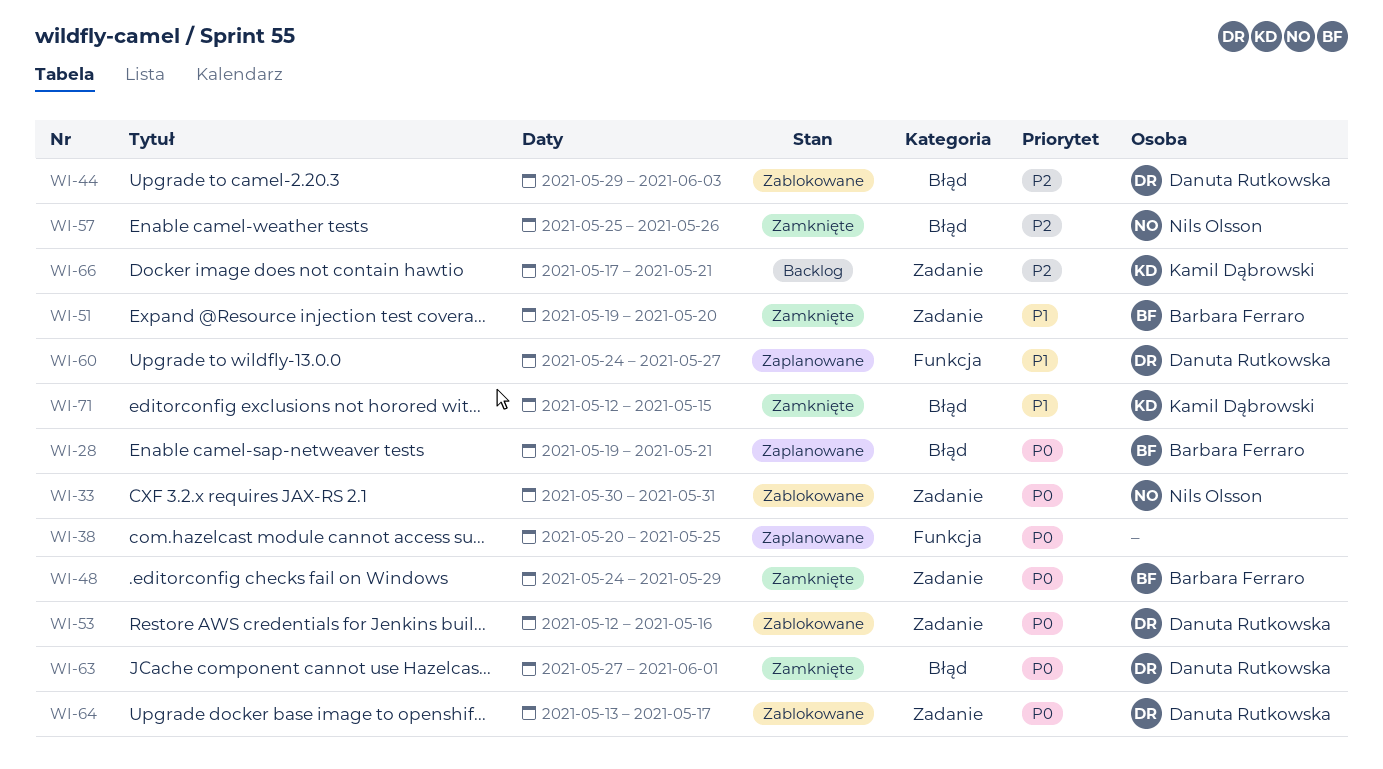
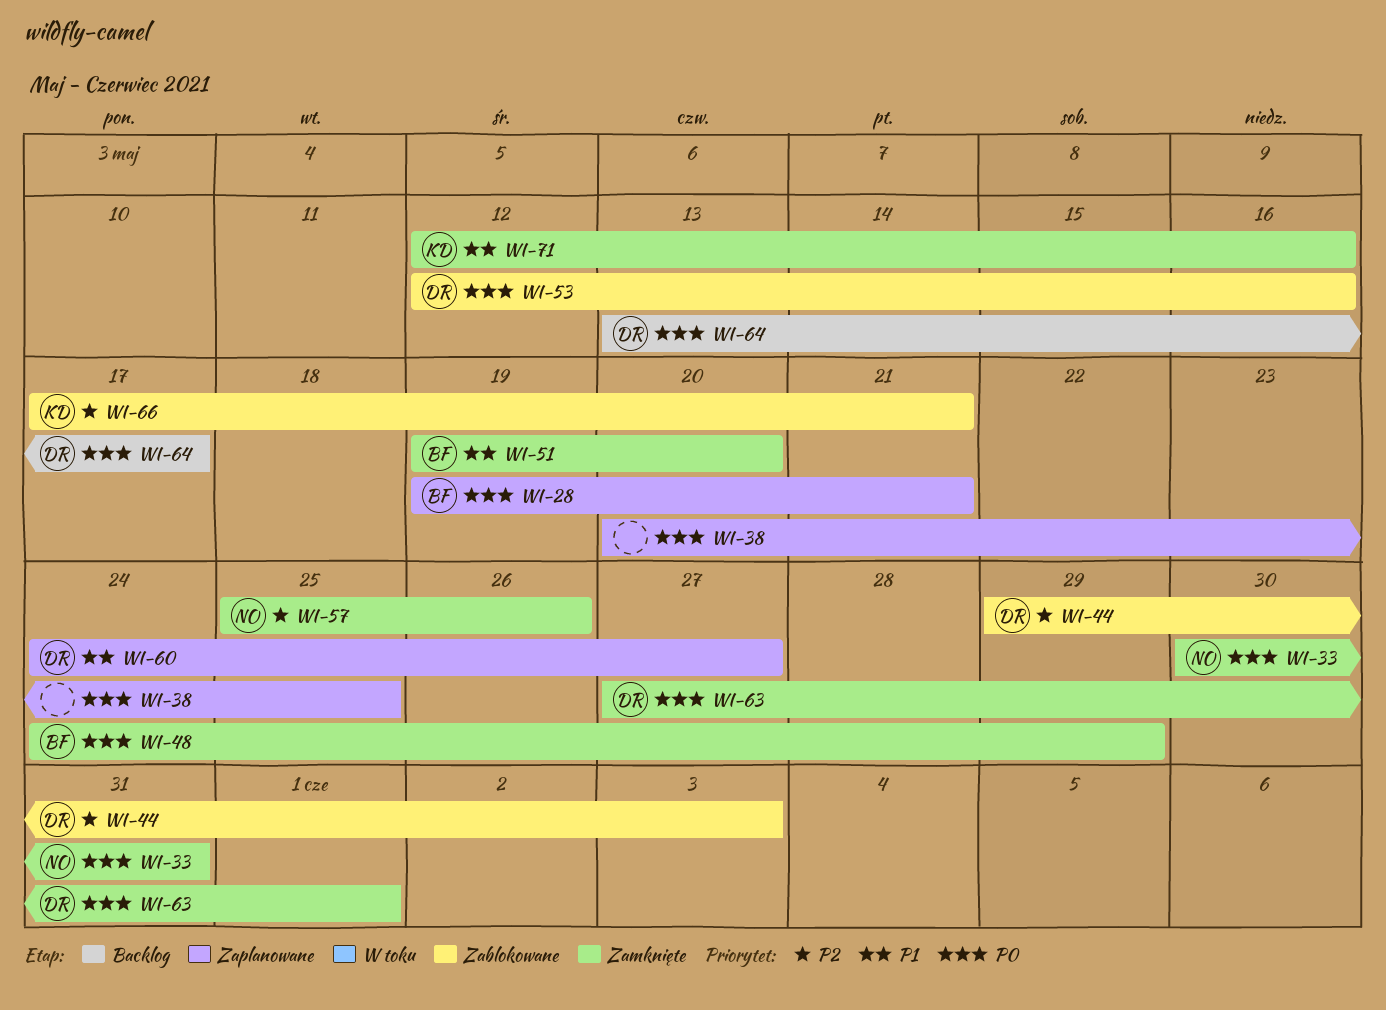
WI-33, status: Zablokowane -> Zamknięte
WI-64, status: Zablokowane -> Backlog
WI-66, status: Backlog -> Zablokowane
WI-71, due: May 15 -> May 16

